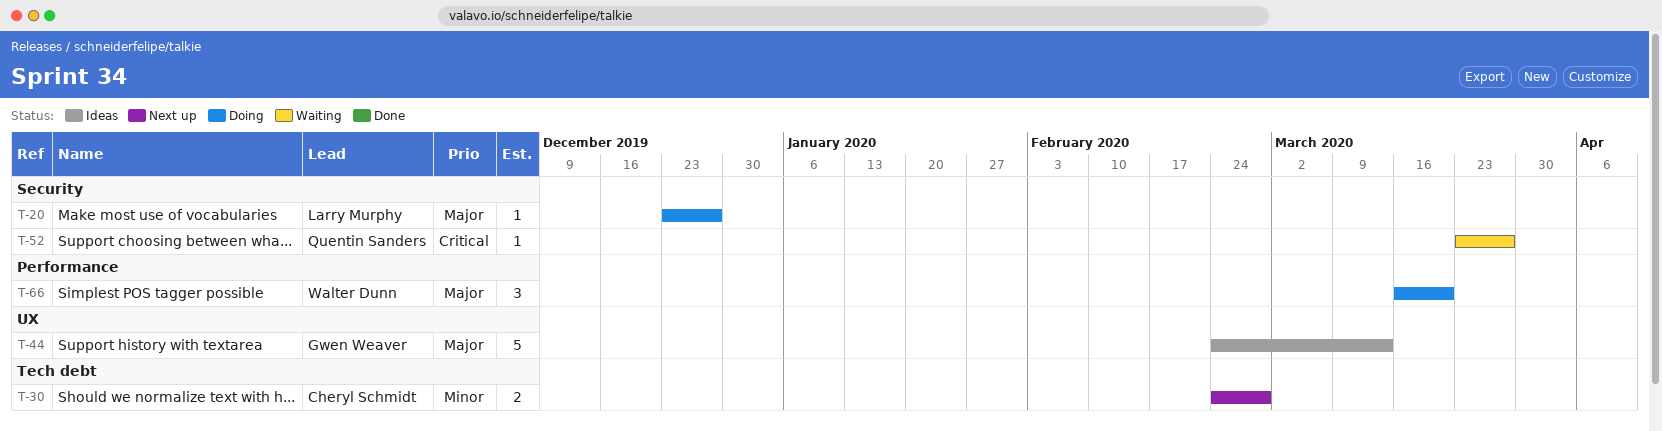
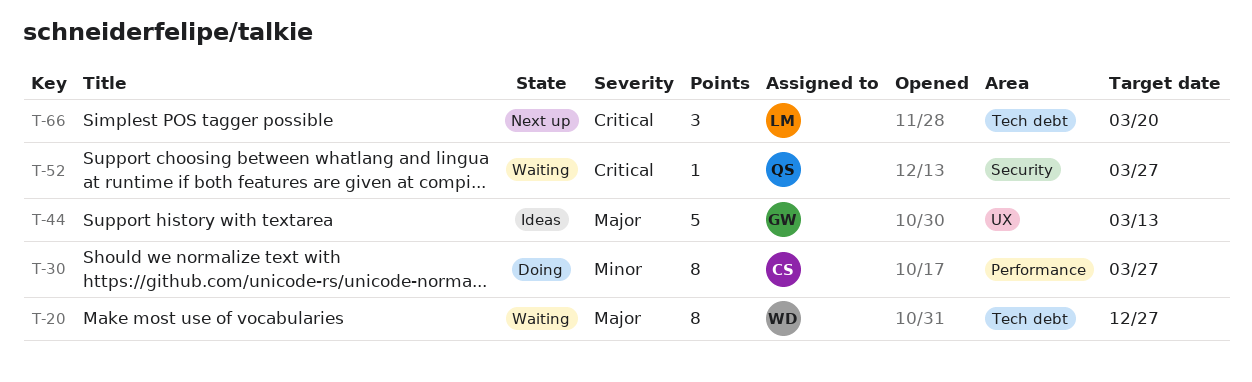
T-20, status: Doing -> Waiting
T-20, owner: Larry Murphy -> Walter Dunn
T-20, label: Security -> Tech debt
T-20, estimate: 1 -> 8
T-30, status: Next up -> Doing
T-30, label: Tech debt -> Performance
T-30, estimate: 2 -> 8
T-30, due: Feb 28 -> Mar 27
T-66, status: Doing -> Next up
T-66, owner: Walter Dunn -> Larry Murphy
T-66, priority: Major -> Critical
T-66, label: Performance -> Tech debt

